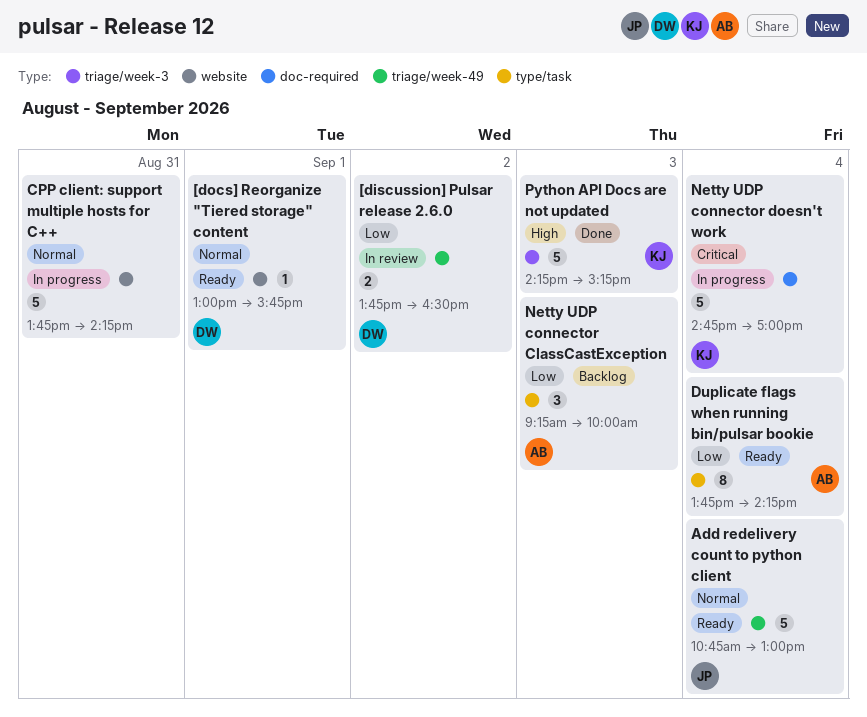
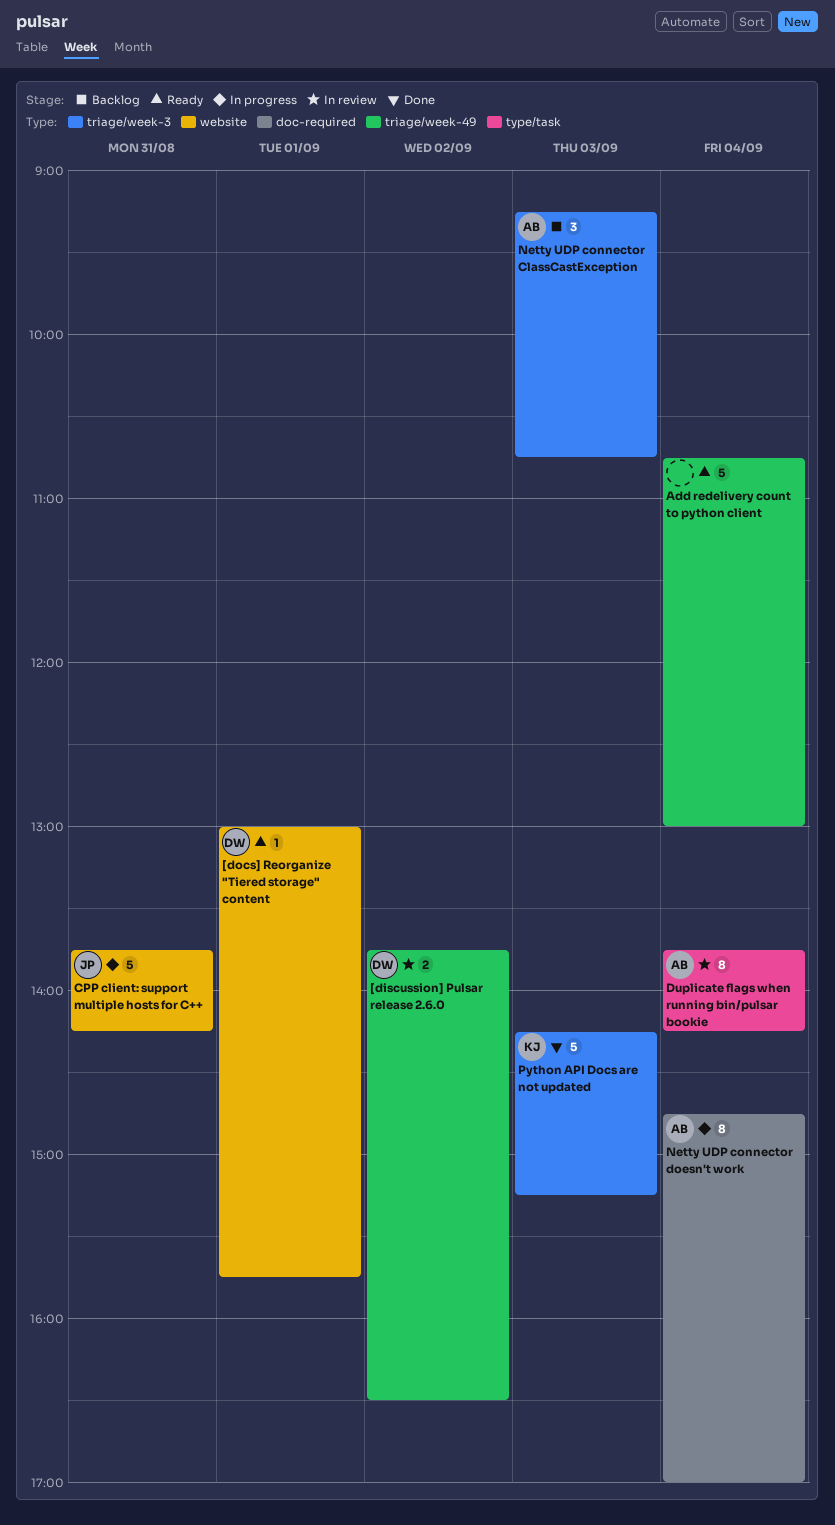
Add redelivery count to python client, owner: JP -> none
CPP client: support multiple hosts for C++, owner: none -> JP
Duplicate flags when running bin/pulsar bookie, status: Ready -> In review
Netty UDP connector ClassCastException, label: type/task -> triage/week-3
Netty UDP connector ClassCastException, ends: 10:00 -> 10:45
Netty UDP connector doesn't work, owner: KJ -> AB
Netty UDP connector doesn't work, estimate: 5 -> 8

